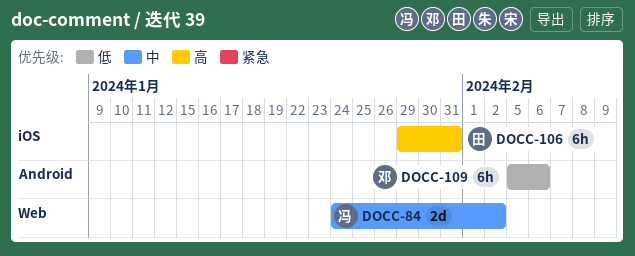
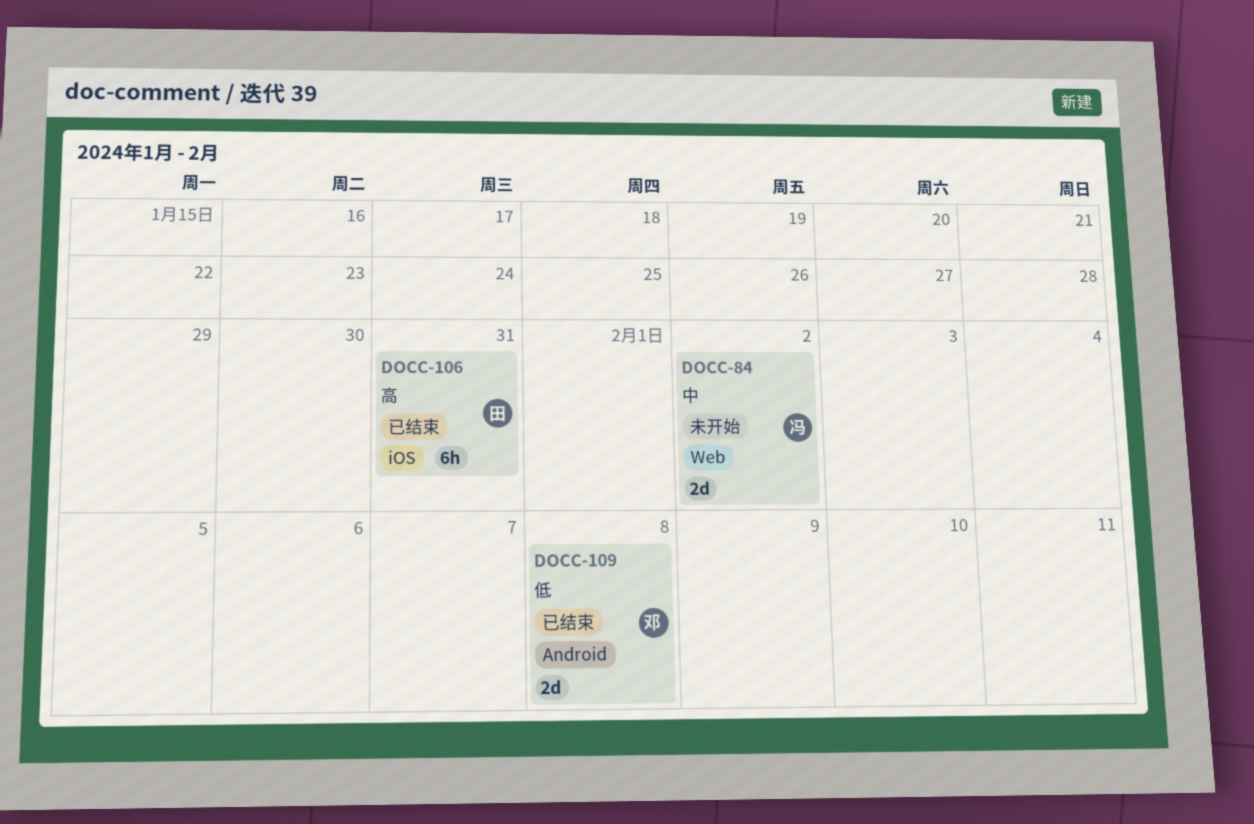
DOCC-109, estimate: 6h -> 2d
DOCC-109, due: Feb 6 -> Feb 8

